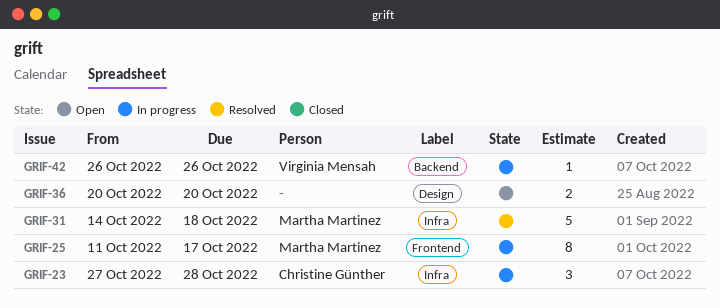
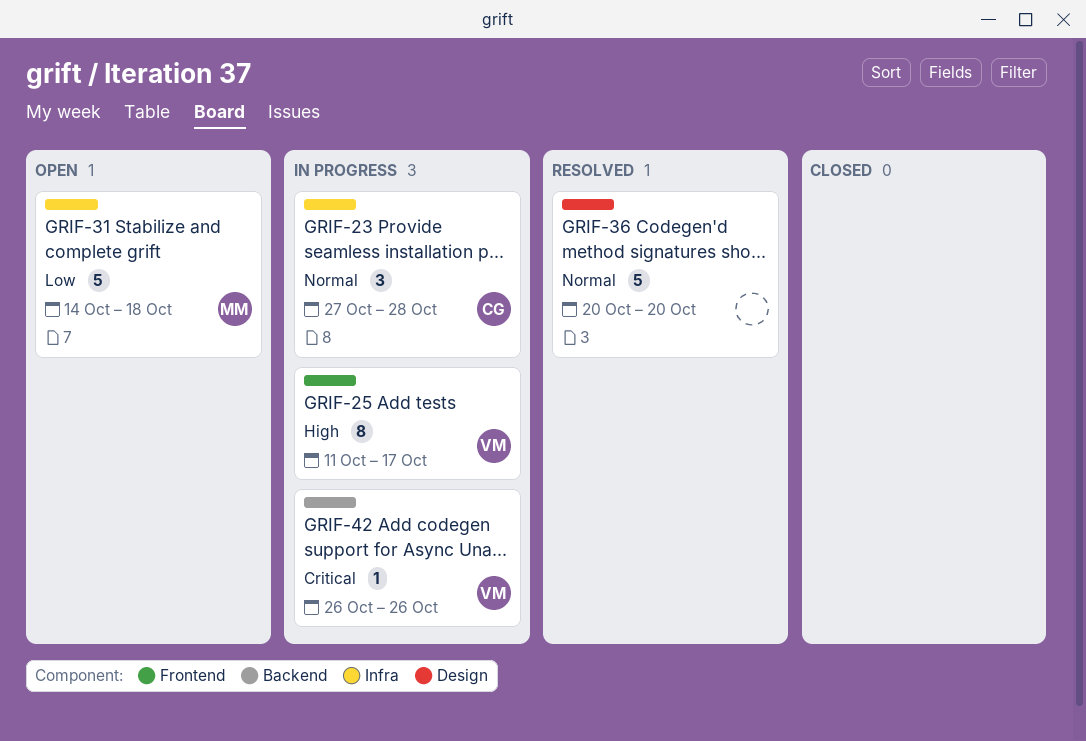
GRIF-25, owner: Martha Martinez -> Virginia Mensah
GRIF-31, status: Resolved -> Open
GRIF-36, status: Open -> Resolved
GRIF-36, estimate: 2 -> 5

